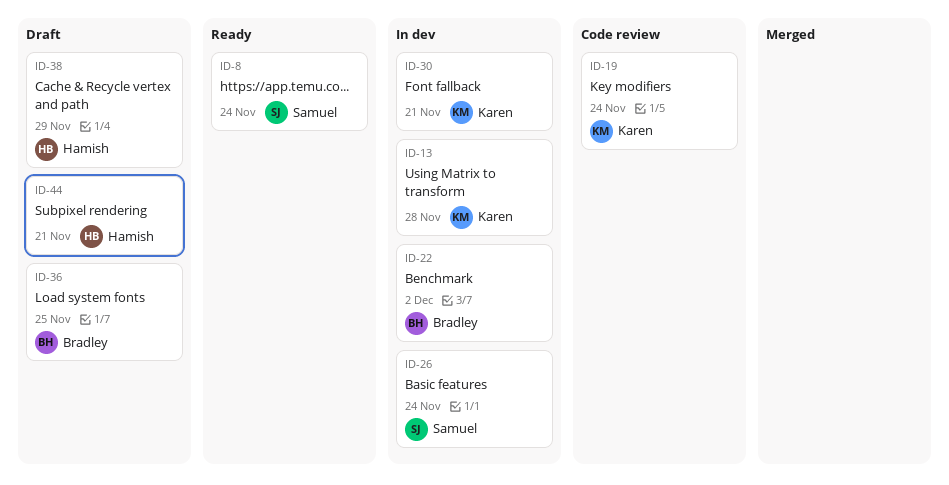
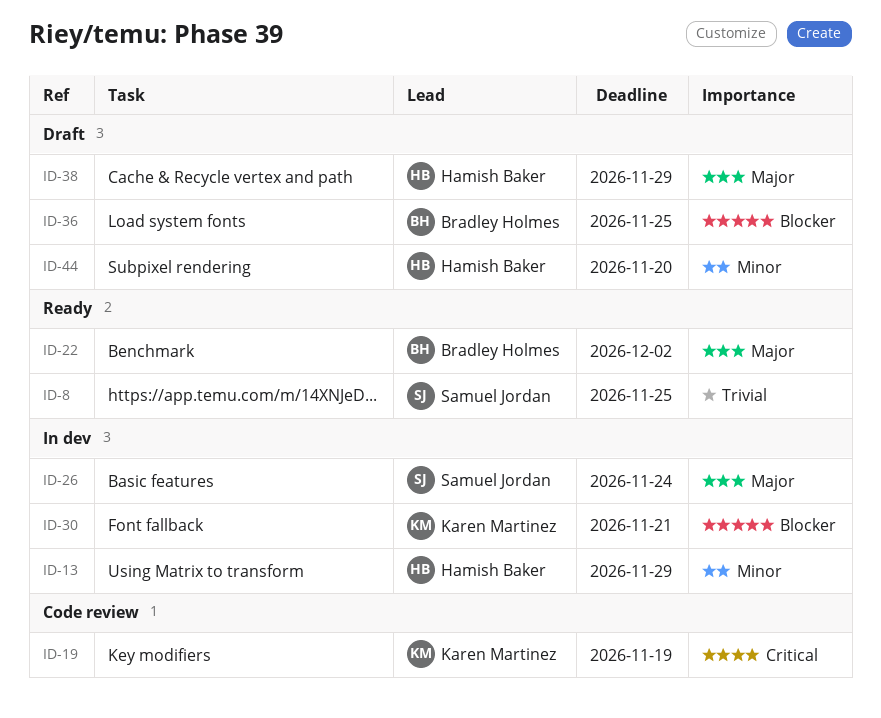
ID-8, due: Nov 24 -> Nov 25
ID-13, owner: Karen Martinez -> Hamish Baker
ID-13, due: Nov 28 -> Nov 29
ID-19, due: Nov 24 -> Nov 19
ID-22, status: In dev -> Ready
ID-44, due: Nov 21 -> Nov 20

